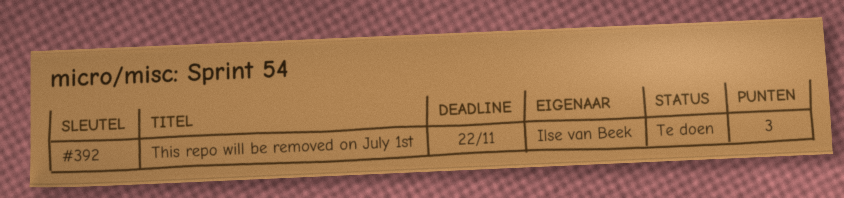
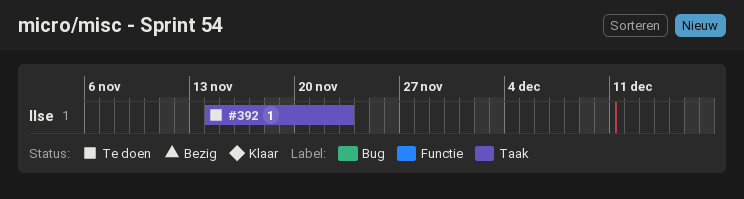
#392, estimate: 3 -> 1
#392, due: Nov 22 -> Nov 23

